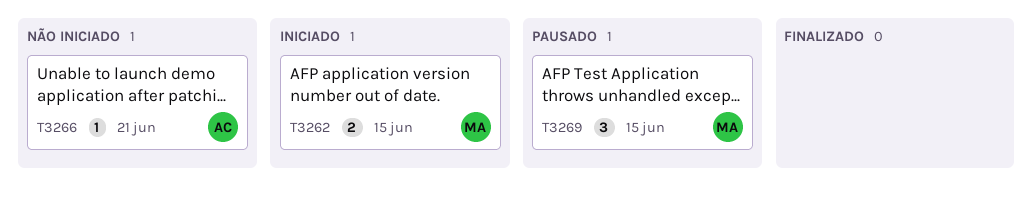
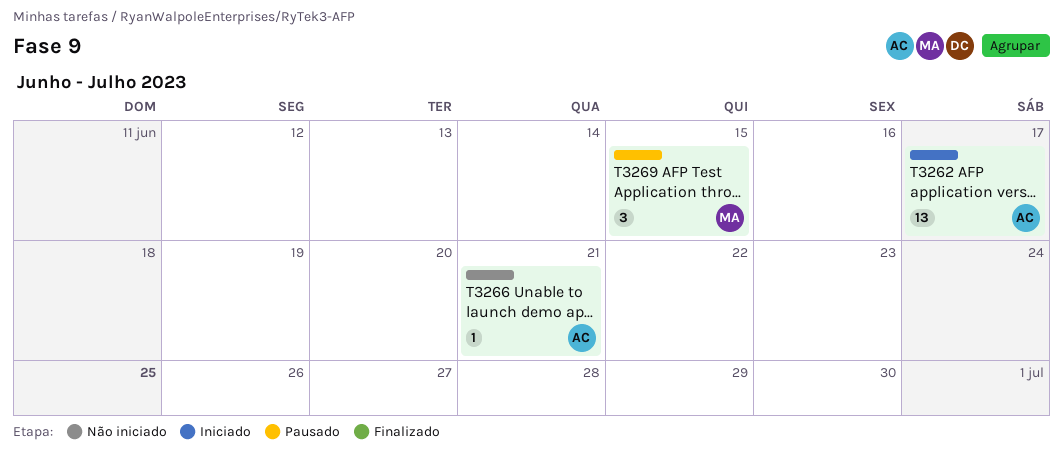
T3262, owner: MA -> AC
T3262, estimate: 2 -> 13
T3262, due: Jun 15 -> Jun 17

